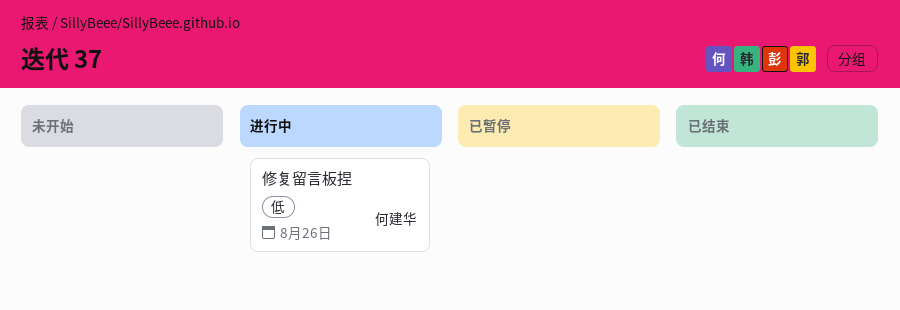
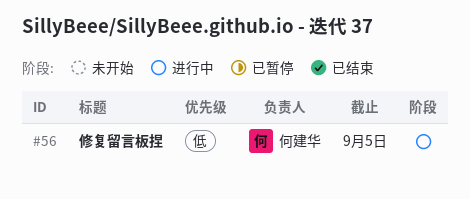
修复留言板捏, due: Aug 26 -> Sep 5

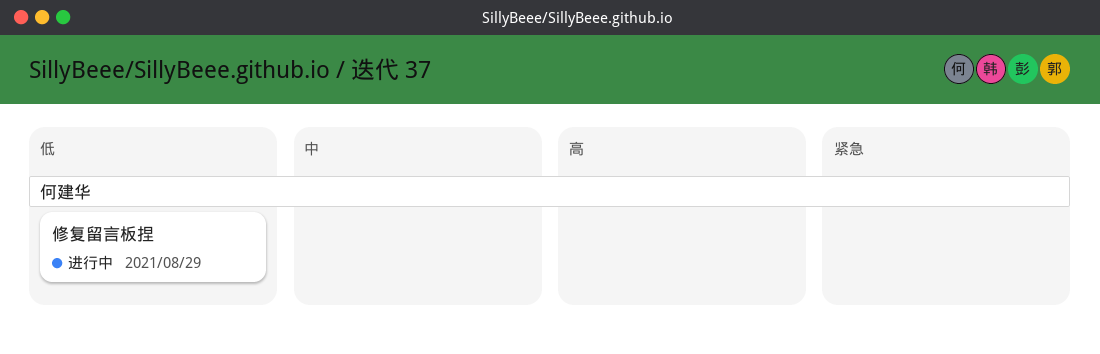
修复留言板捏, due: Sep 5 -> Aug 29

